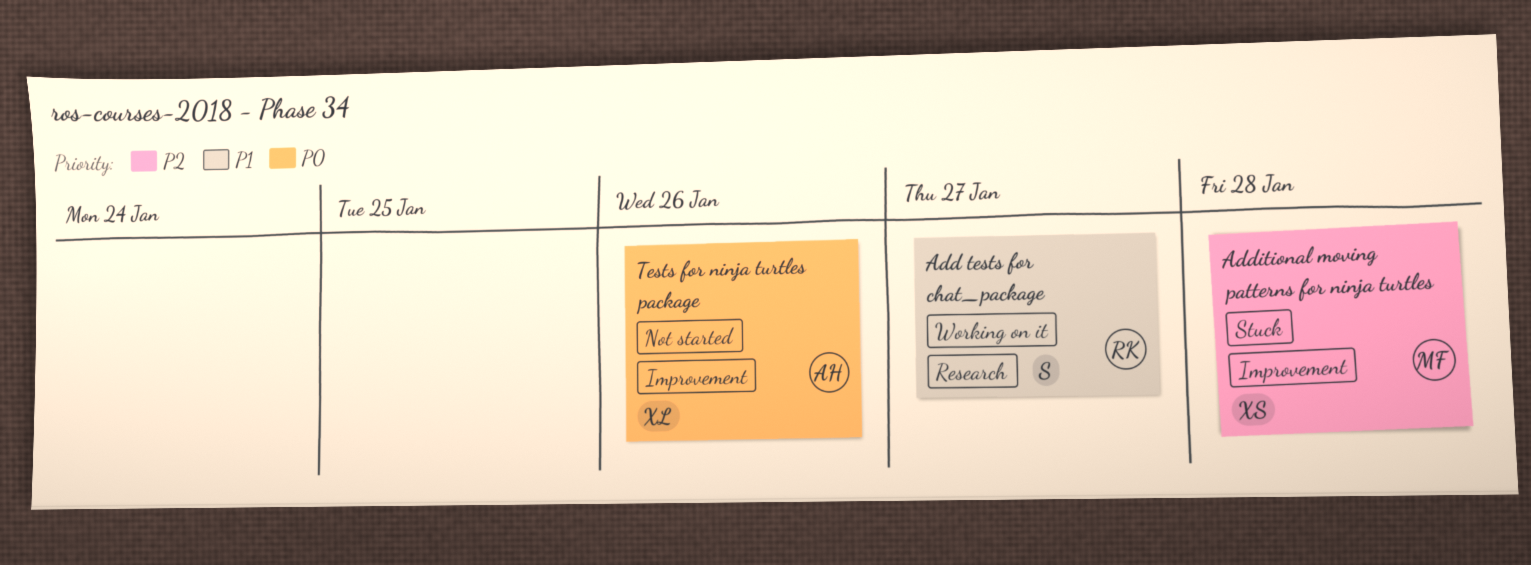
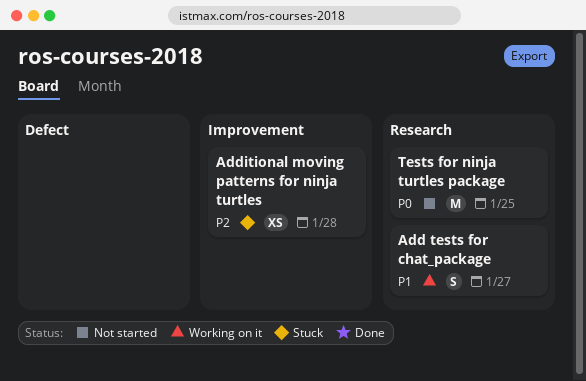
Tests for ninja turtles package, label: Improvement -> Research
Tests for ninja turtles package, estimate: XL -> M
Tests for ninja turtles package, due: Jan 26 -> Jan 25

